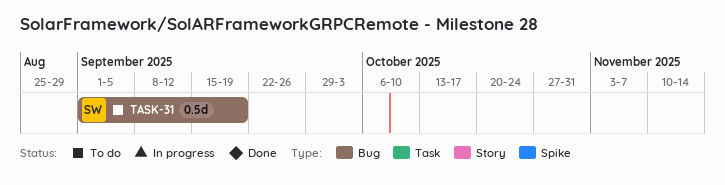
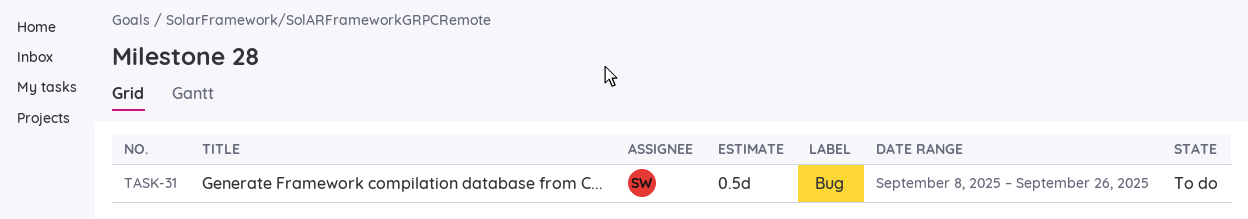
TASK-31, start: Sep 1 -> Sep 8
TASK-31, due: Sep 19 -> Sep 26

